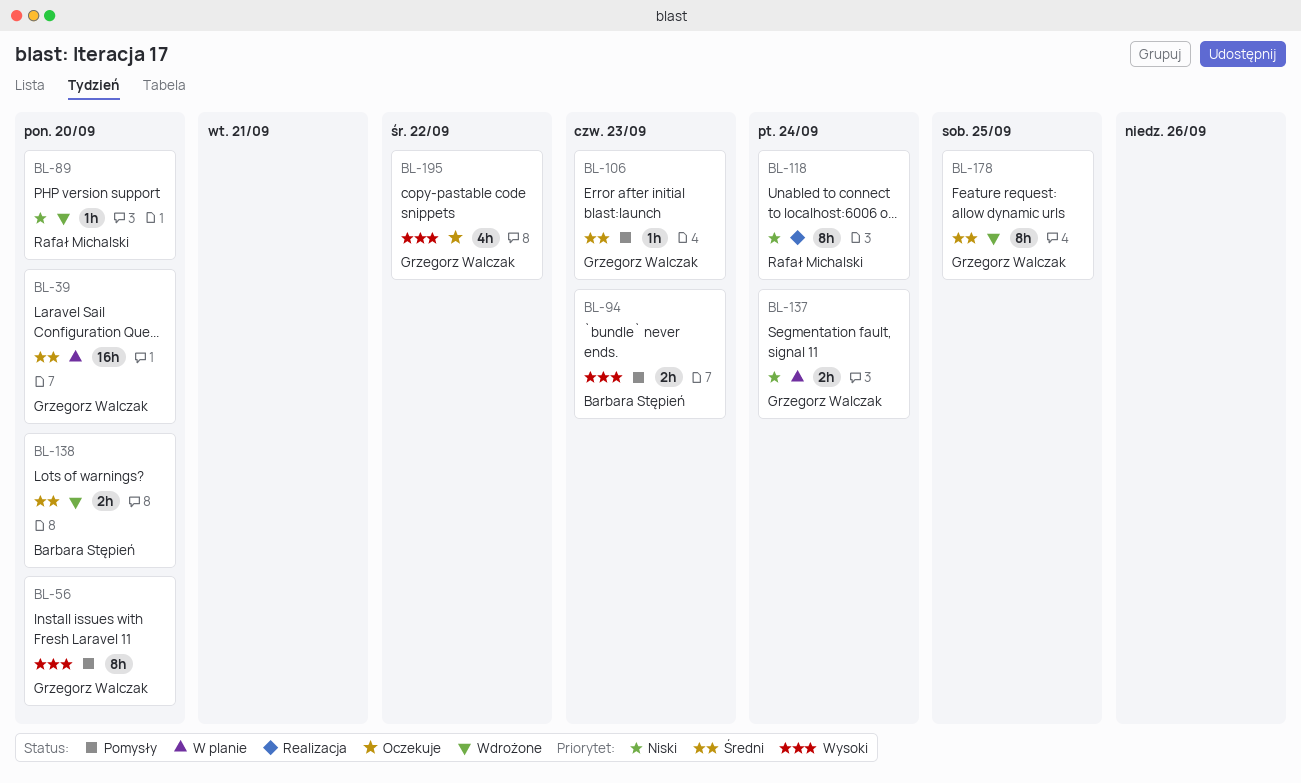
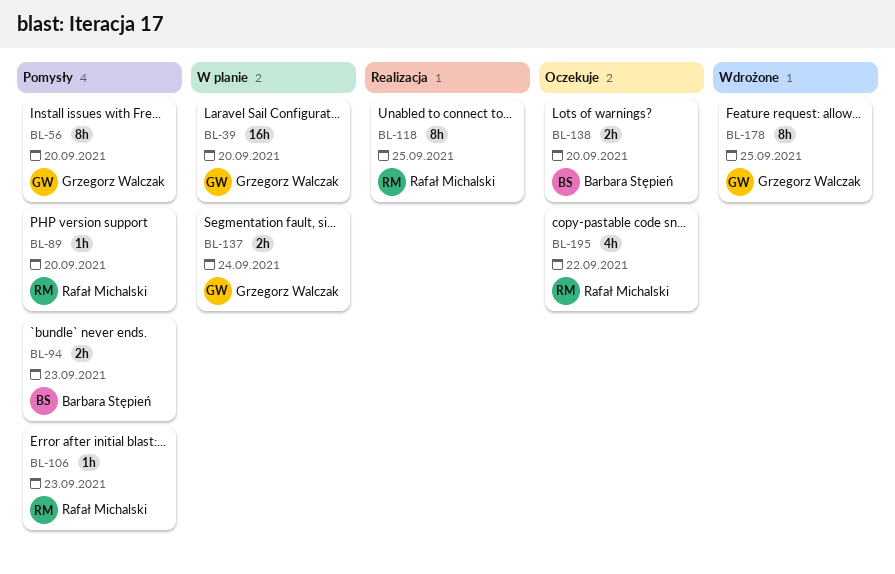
BL-89, status: Wdrożone -> Pomysły
BL-106, owner: Grzegorz Walczak -> Rafał Michalski
BL-118, due: Sep 24 -> Sep 25
BL-138, status: Wdrożone -> Oczekuje
BL-195, owner: Grzegorz Walczak -> Rafał Michalski

